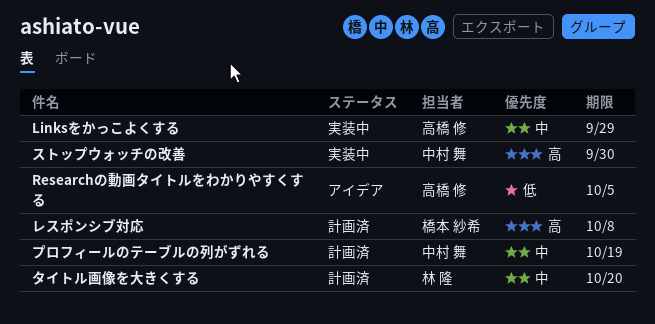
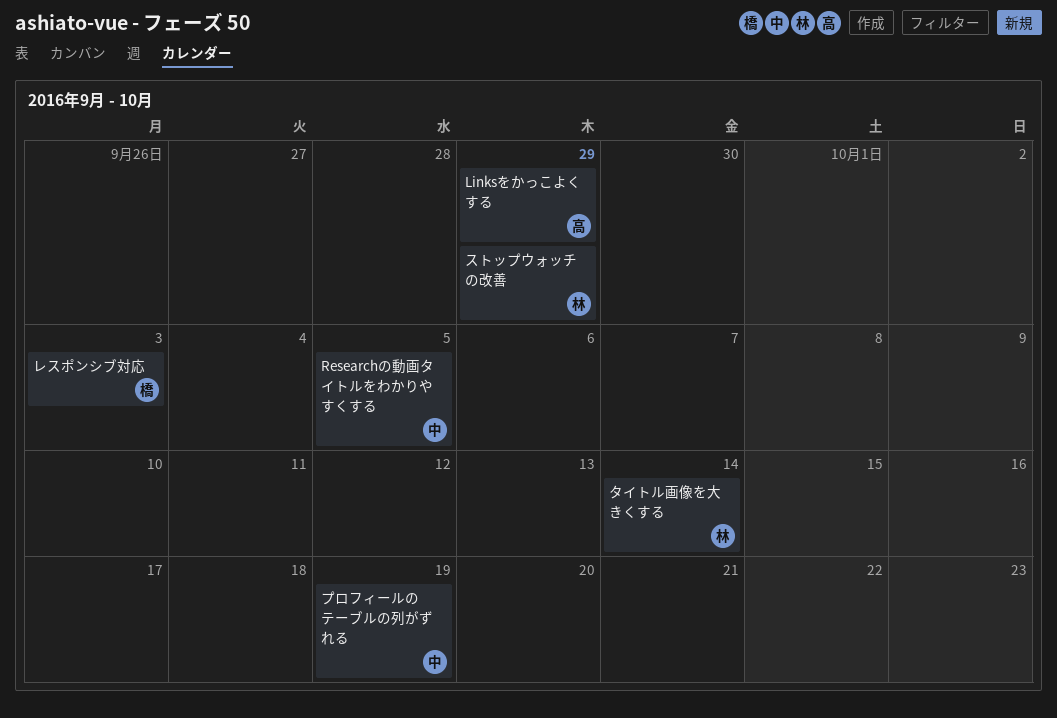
Researchの動画タイトルをわかりやすくする, owner: 高橋 修 -> 中村 舞
ストップウォッチの改善, owner: 中村 舞 -> 林 隆
ストップウォッチの改善, due: Sep 30 -> Sep 29
タイトル画像を大きくする, due: Oct 20 -> Oct 14
レスポンシブ対応, due: Oct 8 -> Oct 3

